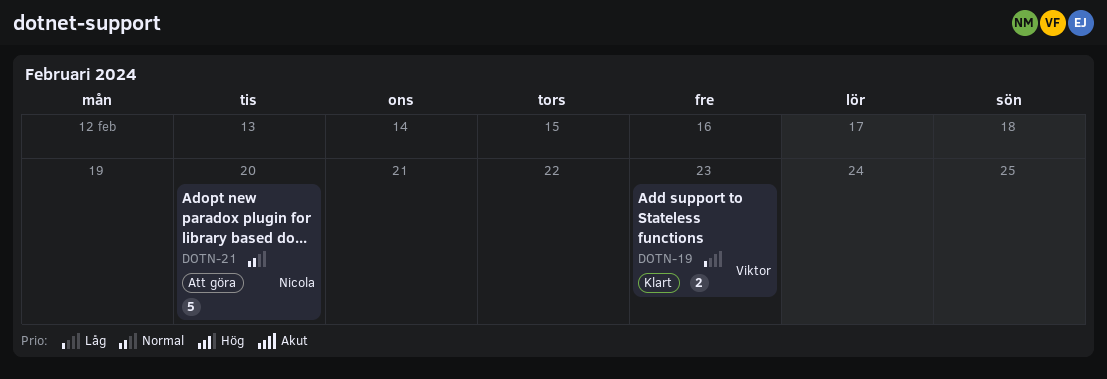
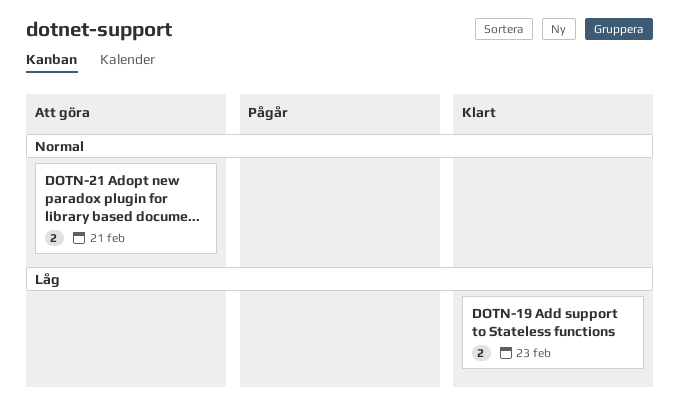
DOTN-21, estimate: 5 -> 2
DOTN-21, due: Feb 20 -> Feb 21

